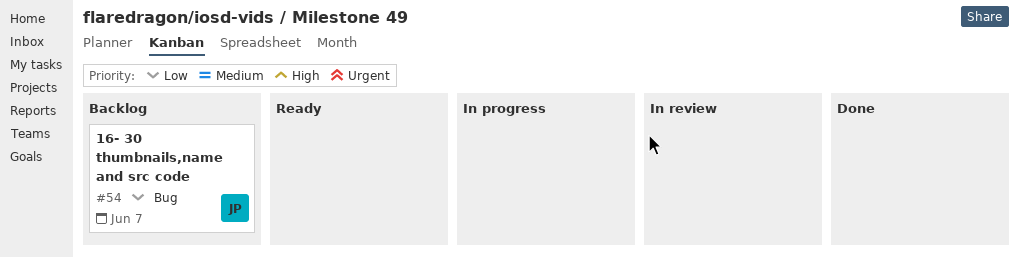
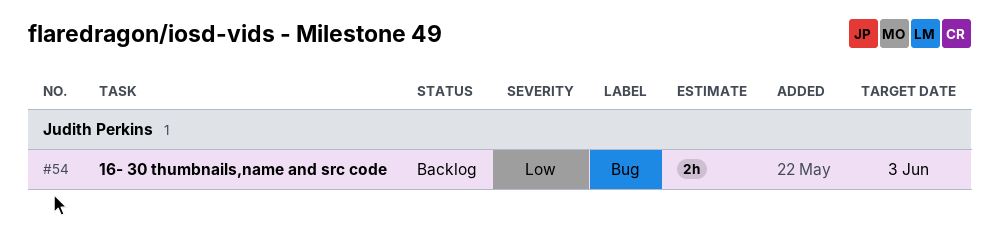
#54, due: Jun 7 -> Jun 3

